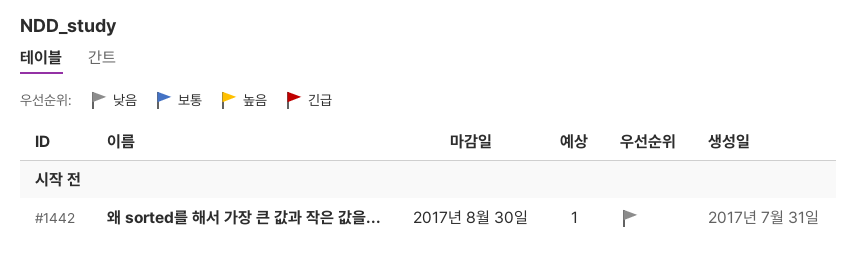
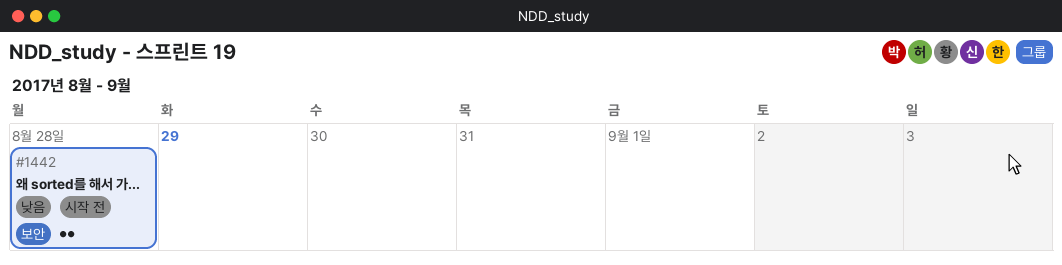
#1442, estimate: 1 -> 2
#1442, due: Aug 30 -> Aug 28

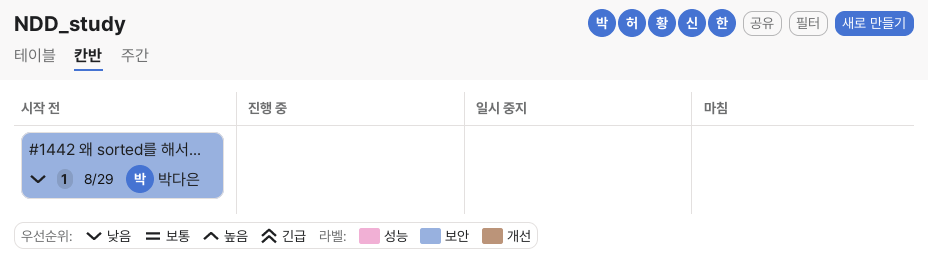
#1442, estimate: 2 -> 1
#1442, due: Aug 28 -> Aug 29

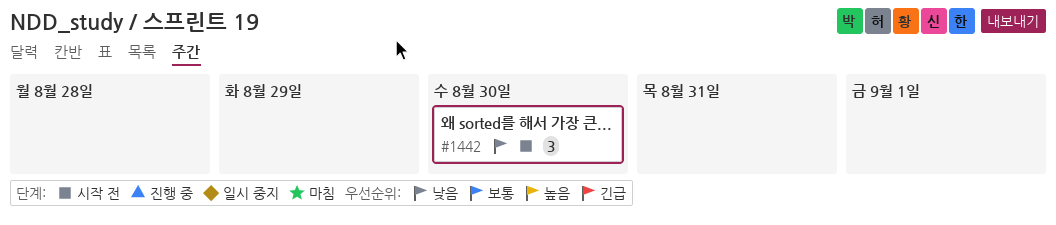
#1442, estimate: 1 -> 3
#1442, due: Aug 29 -> Aug 30

